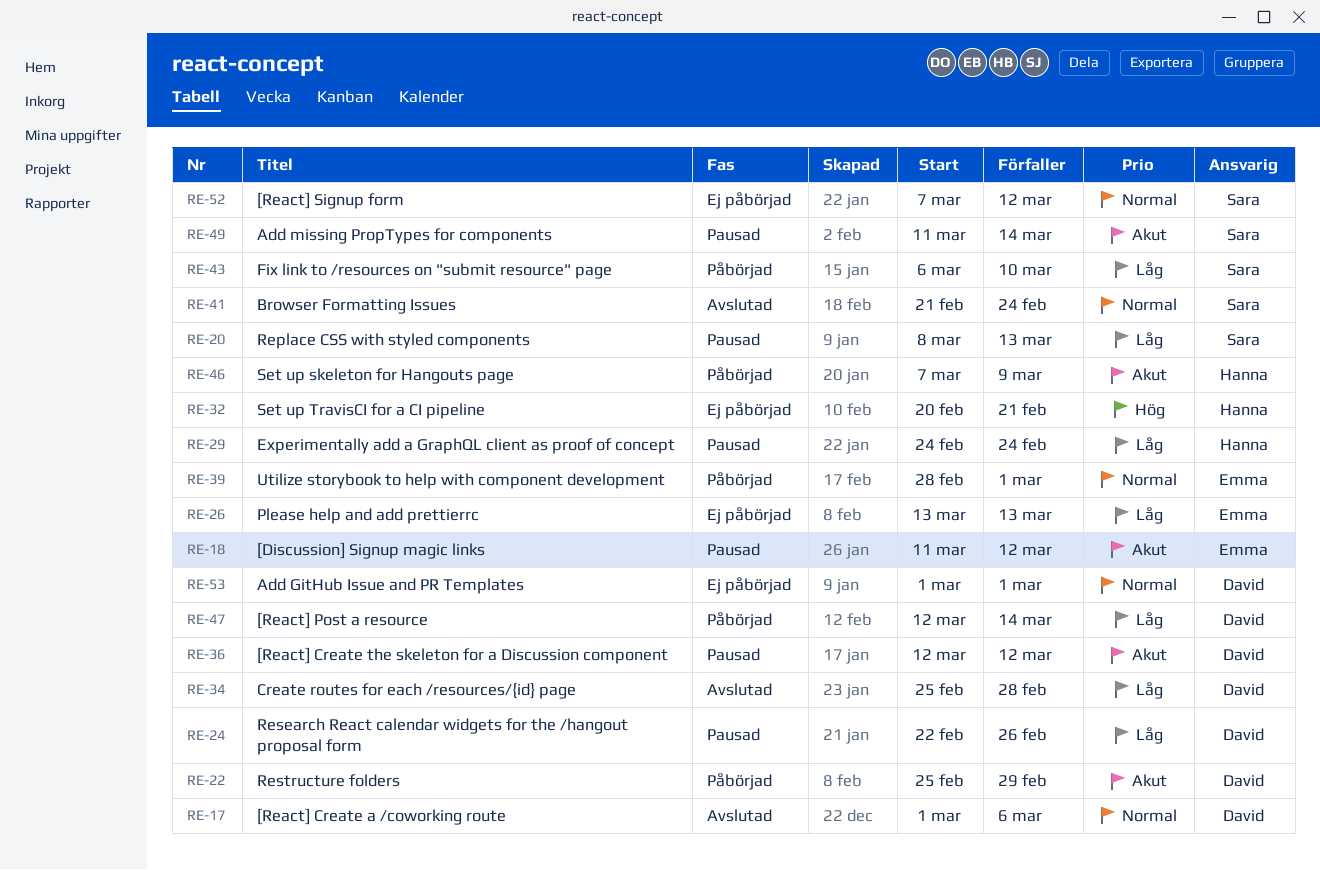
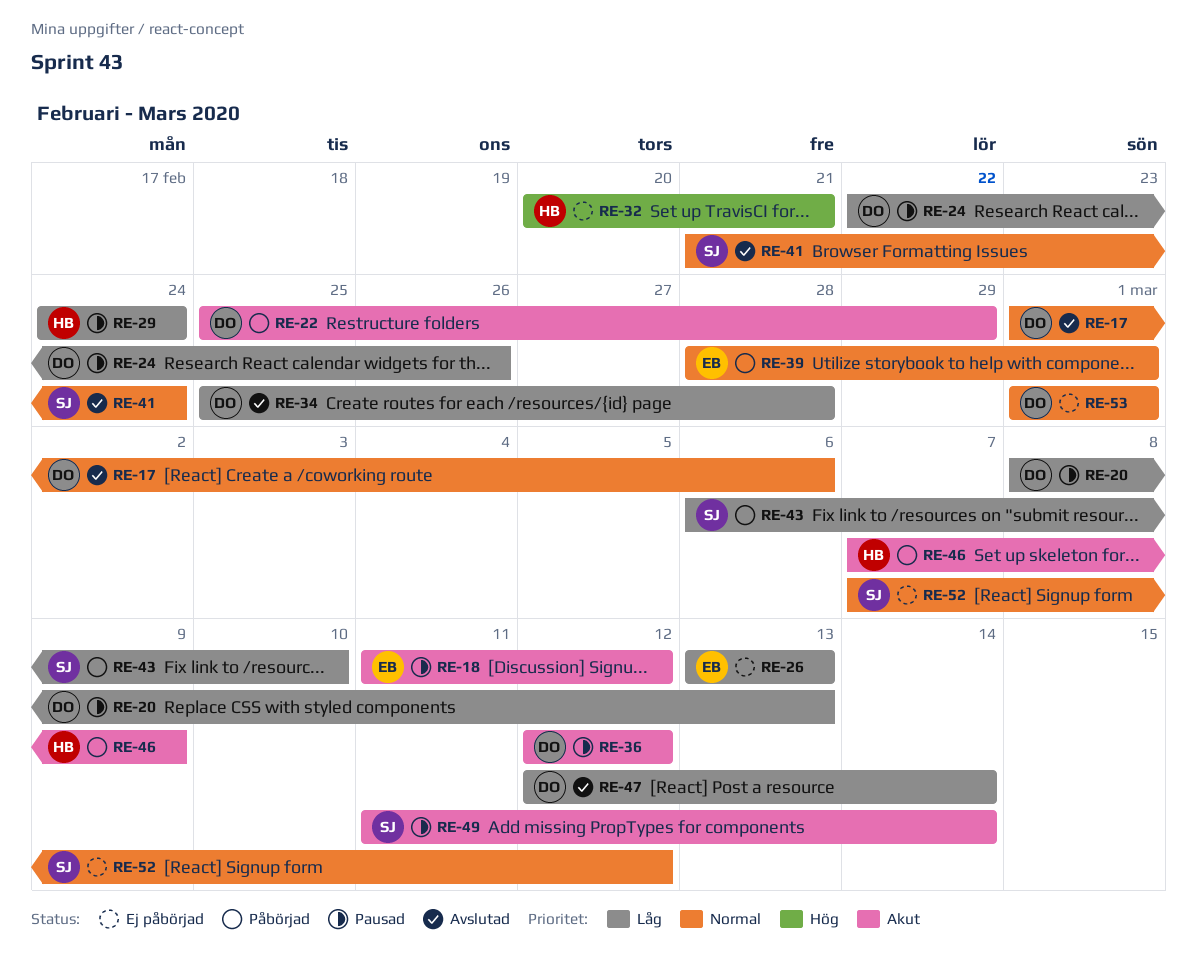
RE-20, owner: Sara -> David
RE-47, status: Påbörjad -> Avslutad

